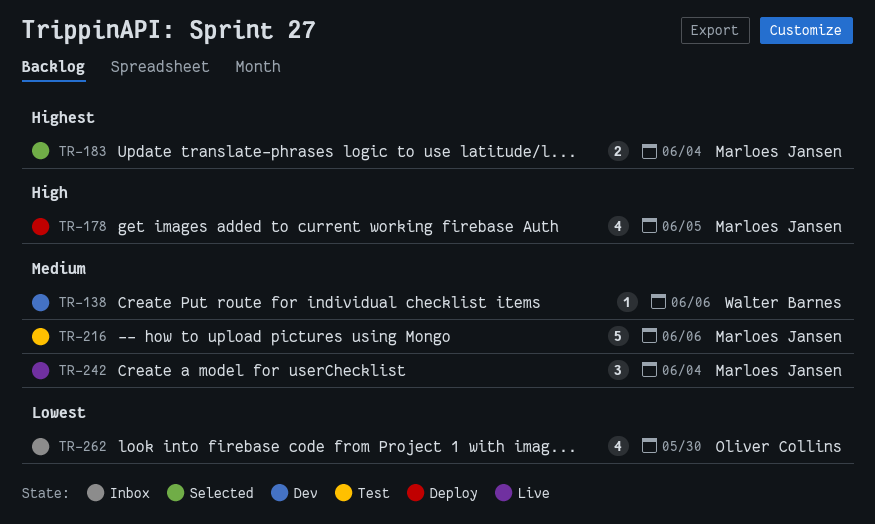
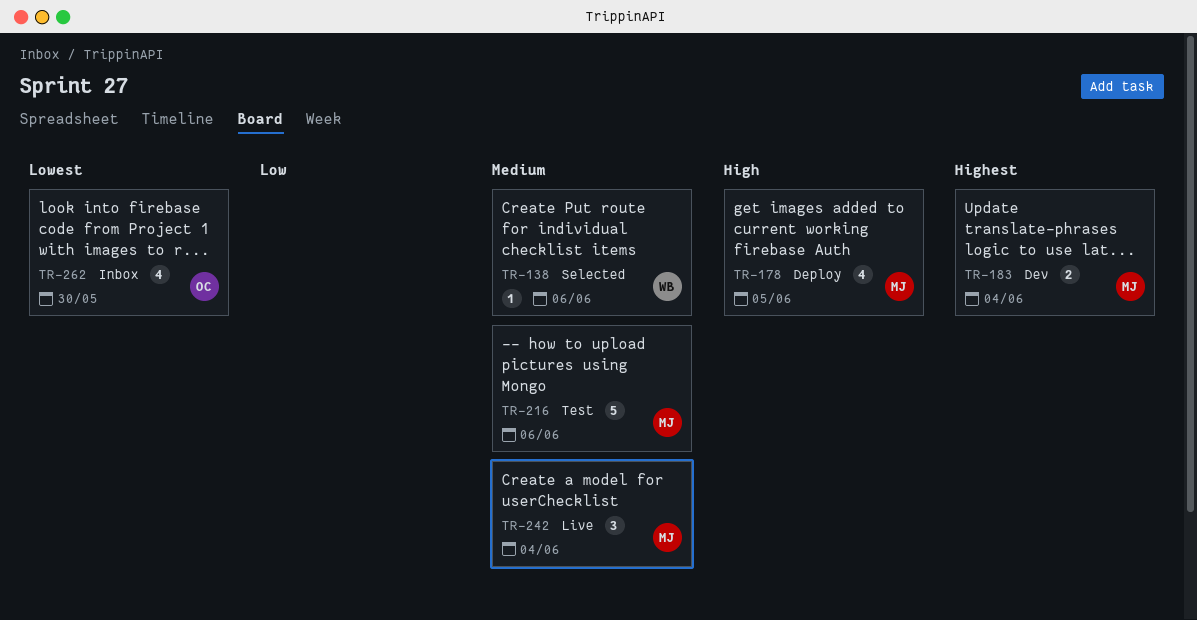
TR-138, status: Dev -> Selected
TR-183, status: Selected -> Dev

